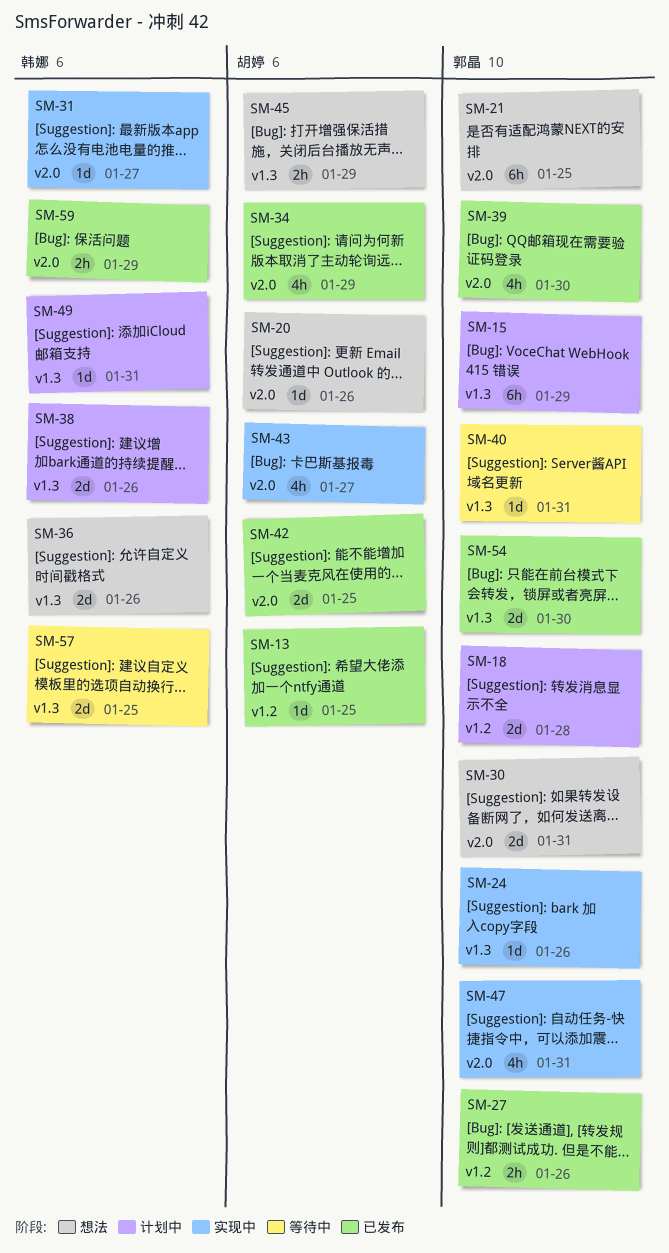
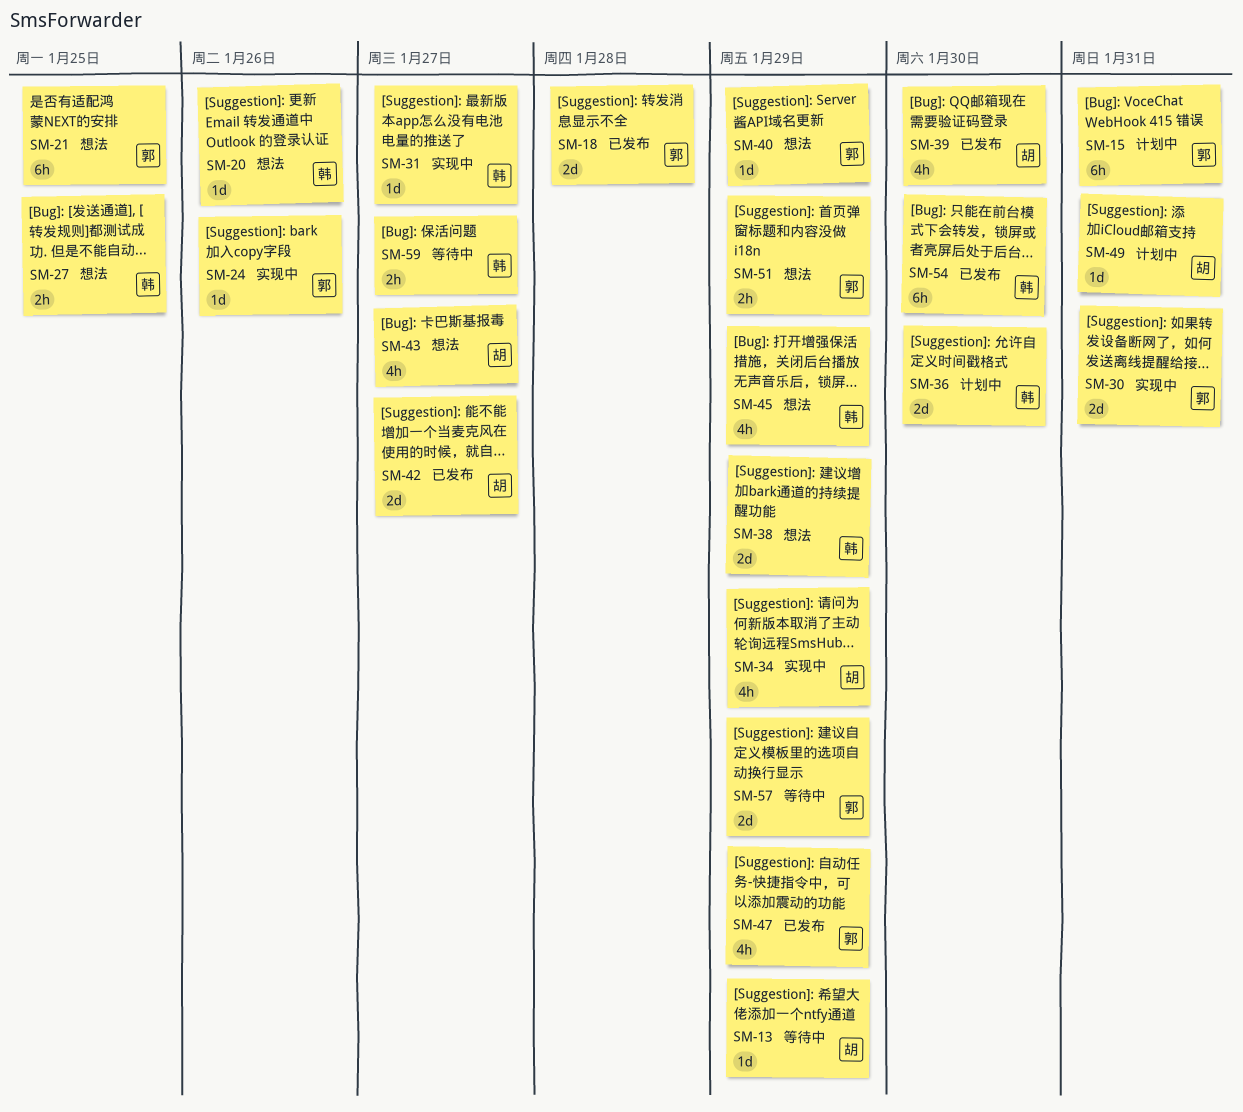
SM-13, status: 已发布 -> 等待中
SM-13, due: Jan 25 -> Jan 29
SM-15, due: Jan 29 -> Jan 31
SM-18, status: 计划中 -> 已发布
SM-20, owner: 胡婷 -> 韩娜
SM-27, status: 已发布 -> 想法
SM-27, owner: 郭晶 -> 韩娜
SM-27, due: Jan 26 -> Jan 25
SM-30, status: 想法 -> 实现中
SM-34, status: 已发布 -> 实现中
SM-36, status: 想法 -> 计划中
SM-36, due: Jan 26 -> Jan 30
SM-38, status: 计划中 -> 想法
SM-38, due: Jan 26 -> Jan 29
SM-39, owner: 郭晶 -> 胡婷
SM-40, status: 等待中 -> 想法
SM-40, due: Jan 31 -> Jan 29
SM-42, due: Jan 25 -> Jan 27
SM-43, status: 实现中 -> 想法
SM-45, owner: 胡婷 -> 韩娜
SM-45, estimate: 2h -> 4h
SM-47, status: 实现中 -> 已发布
SM-47, due: Jan 31 -> Jan 29
SM-49, owner: 韩娜 -> 胡婷
SM-51: none -> present
SM-54, owner: 郭晶 -> 韩娜
SM-54, estimate: 2d -> 6h
SM-57, owner: 韩娜 -> 郭晶
SM-57, due: Jan 25 -> Jan 29
SM-59, status: 已发布 -> 等待中
SM-59, due: Jan 29 -> Jan 27

